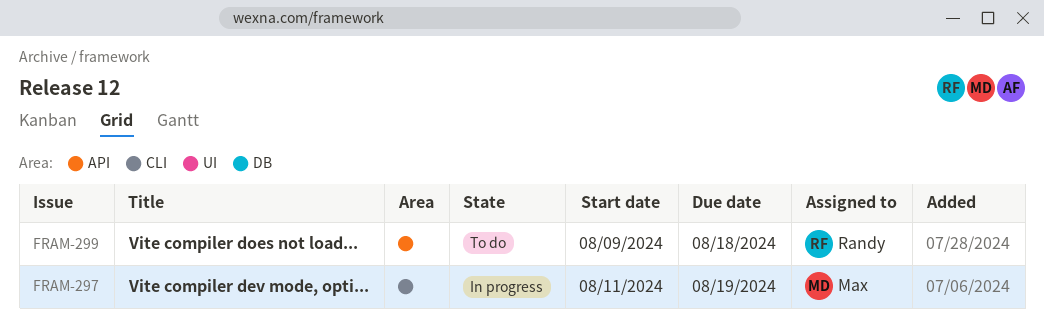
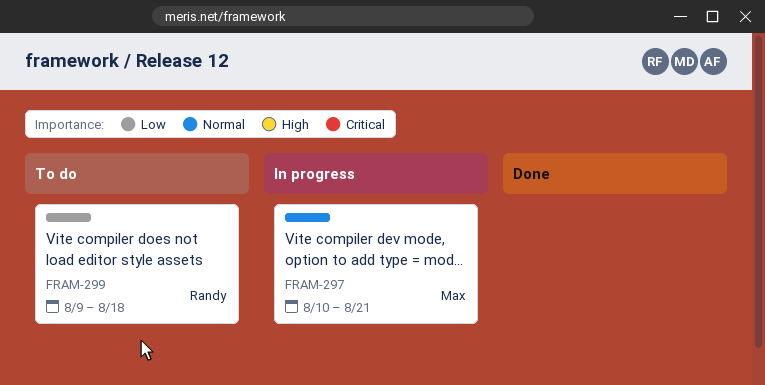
FRAM-297, start: Aug 11 -> Aug 10
FRAM-297, due: Aug 19 -> Aug 21

